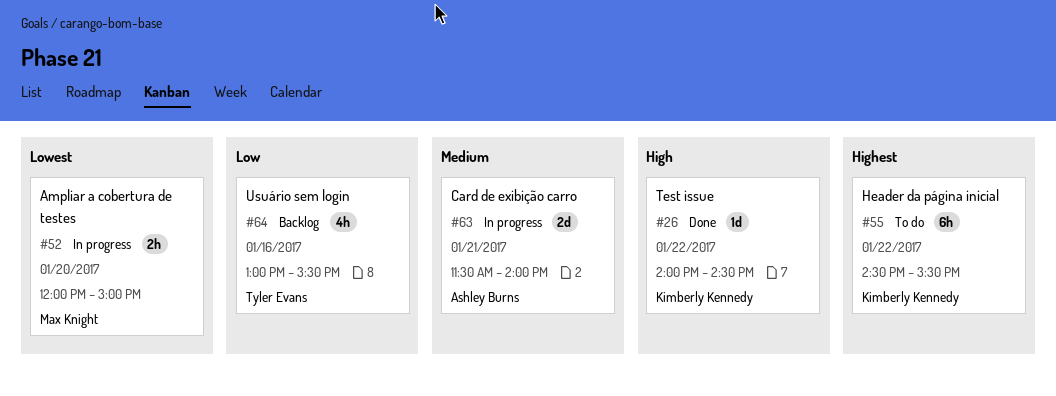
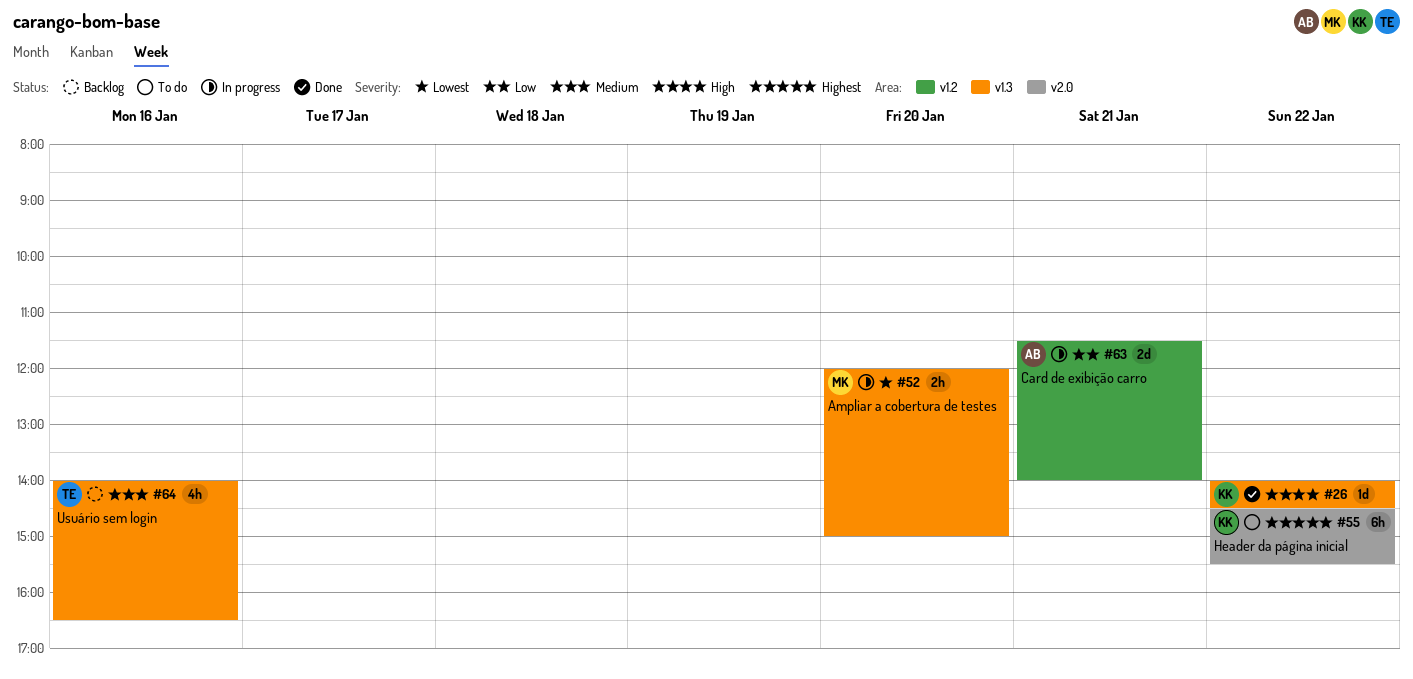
#63, priority: Medium -> Low
#64, priority: Low -> Medium
#64, begins: 13:00 -> 14:00
#64, ends: 15:30 -> 16:30

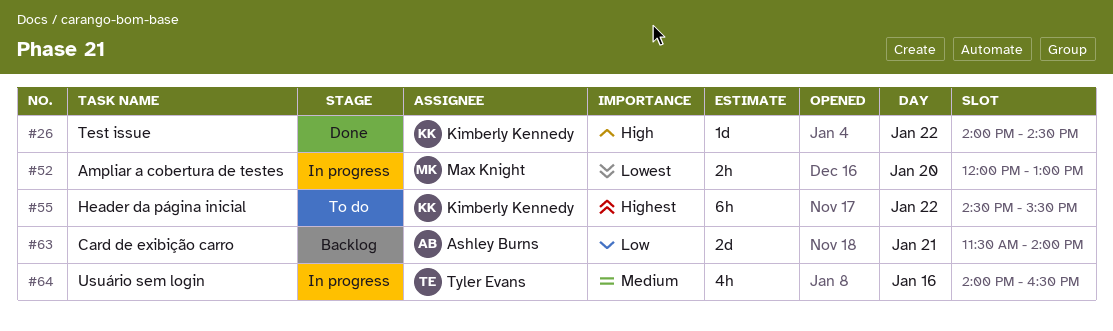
#52, ends: 15:00 -> 13:00
#63, status: In progress -> Backlog
#64, status: Backlog -> In progress

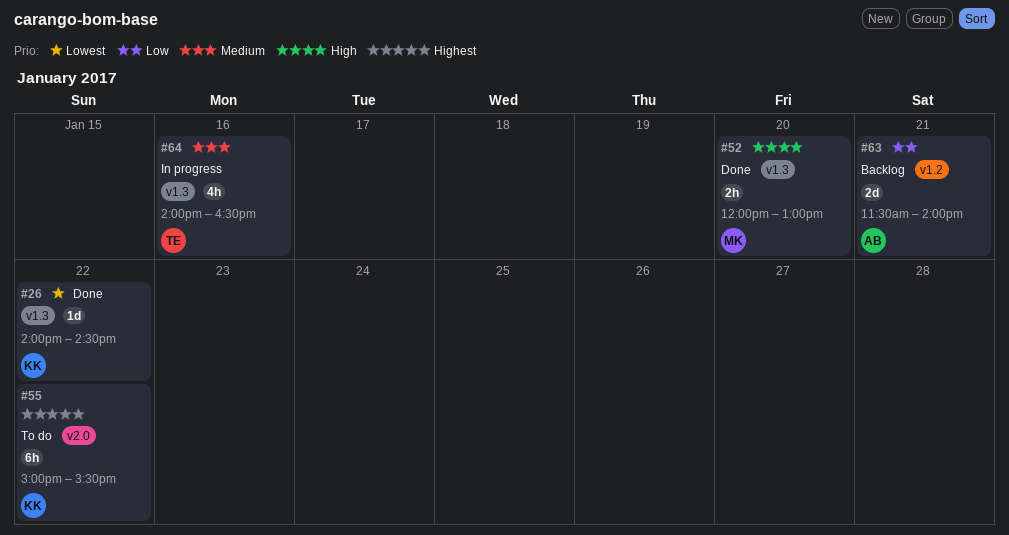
#26, priority: High -> Lowest
#52, status: In progress -> Done
#52, priority: Lowest -> High
#55, begins: 14:30 -> 15:00

